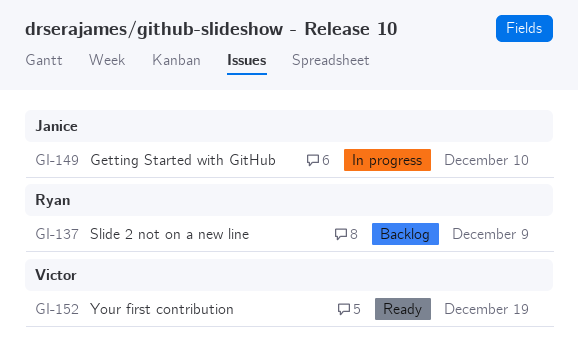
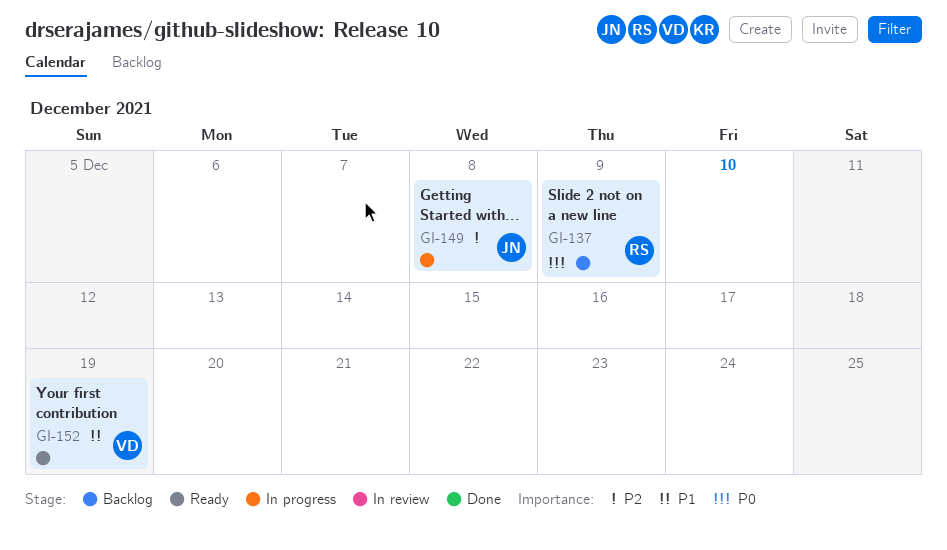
GI-149, due: Dec 10 -> Dec 8

